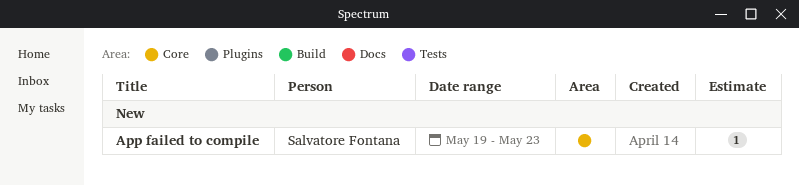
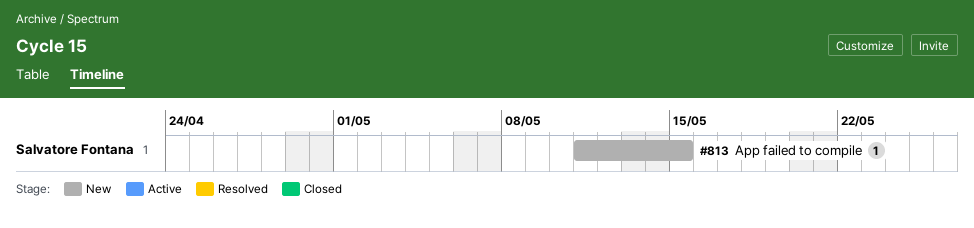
App failed to compile, start: May 19 -> May 11
App failed to compile, due: May 23 -> May 15

